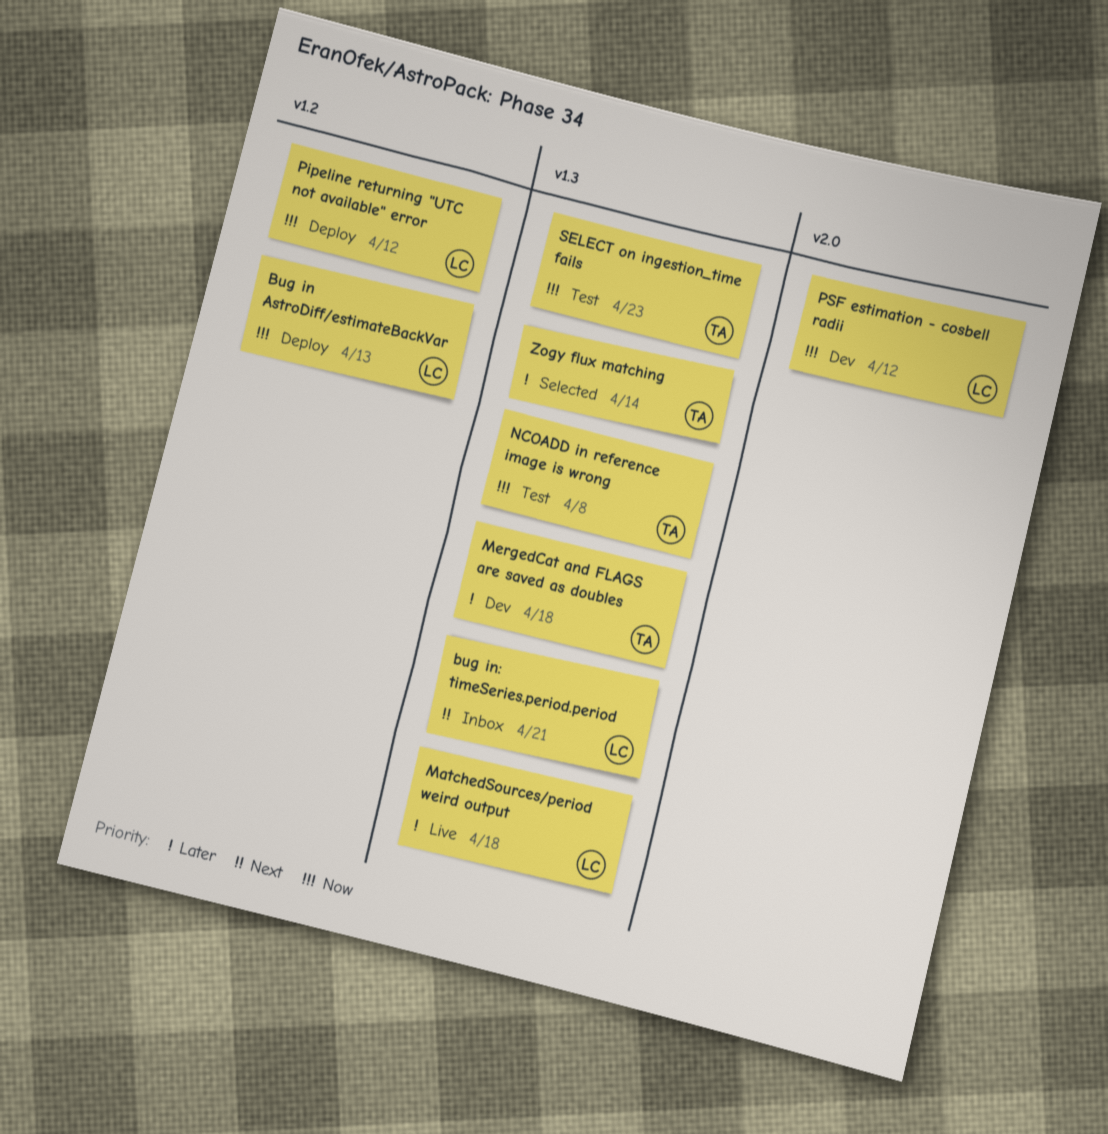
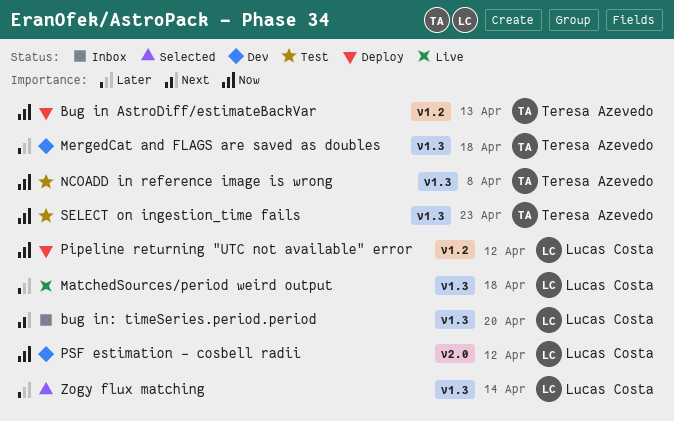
Bug in AstroDiff/estimateBackVar, owner: Lucas Costa -> Teresa Azevedo
bug in: timeSeries.period.period, due: Apr 21 -> Apr 20
Zogy flux matching, owner: Teresa Azevedo -> Lucas Costa

